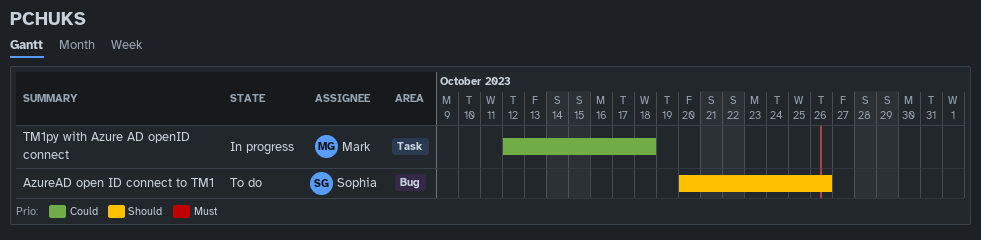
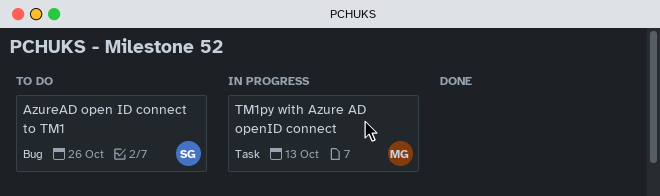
TM1py with Azure AD openID connect, due: Oct 18 -> Oct 13

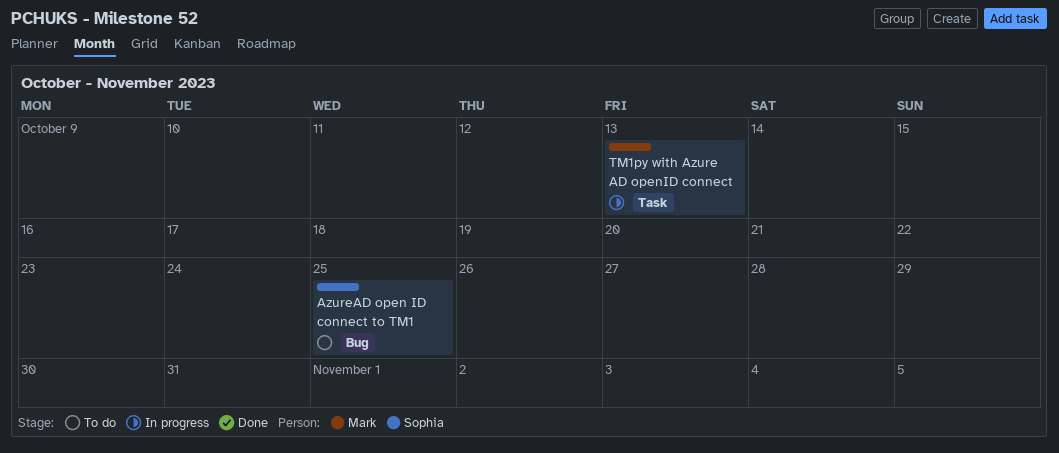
AzureAD open ID connect to TM1, due: Oct 26 -> Oct 25

